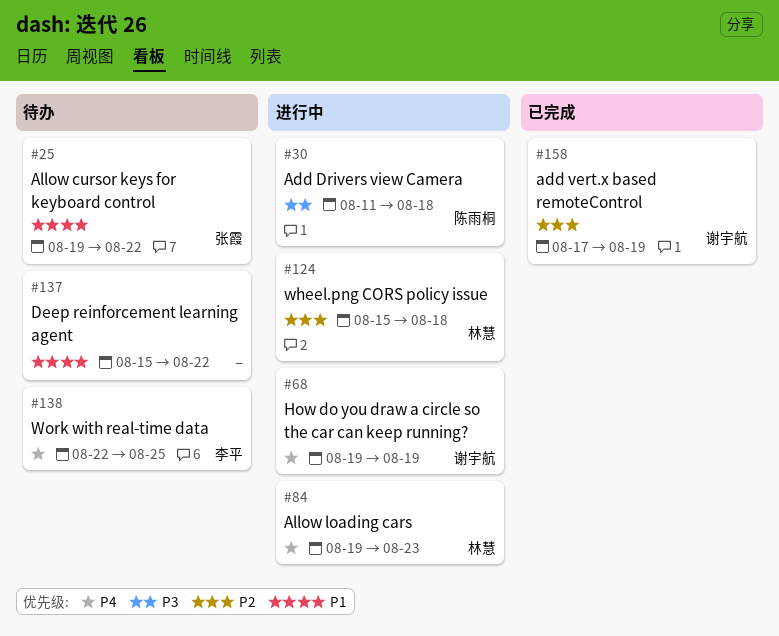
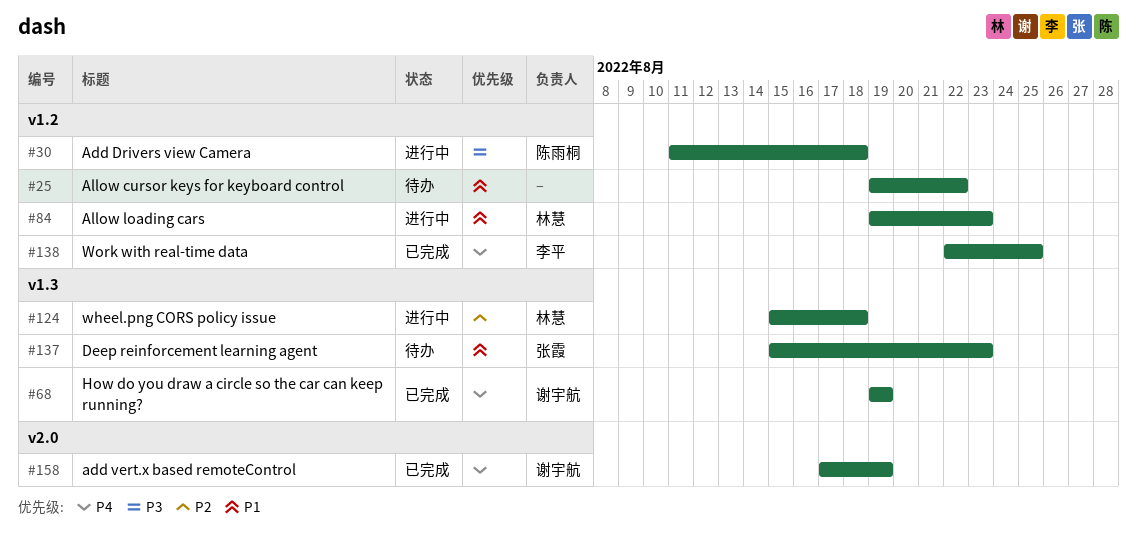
#25, owner: 张霞 -> none
#68, status: 进行中 -> 已完成
#84, priority: P4 -> P1
#137, owner: none -> 张霞
#137, due: Aug 22 -> Aug 23
#138, status: 待办 -> 已完成
#158, priority: P2 -> P4

